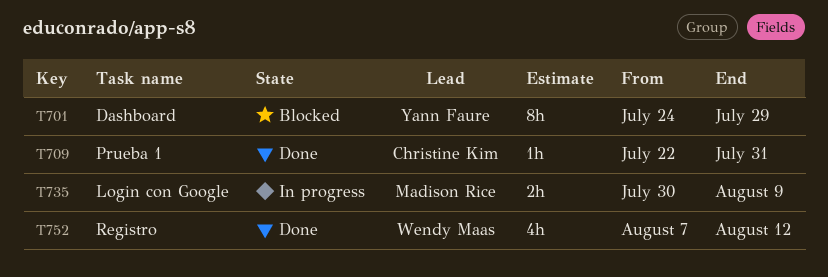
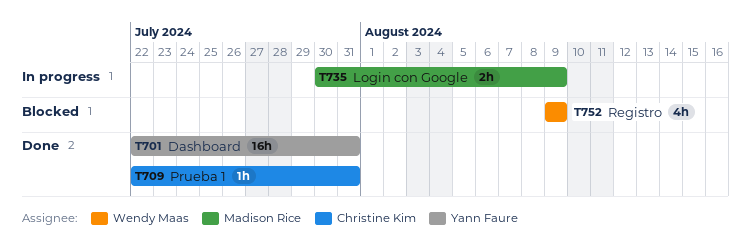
T701, status: Blocked -> Done
T701, estimate: 8h -> 16h
T701, start: Jul 24 -> Jul 22
T701, due: Jul 29 -> Jul 31
T752, status: Done -> Blocked
T752, start: Aug 7 -> Aug 9
T752, due: Aug 12 -> Aug 9

